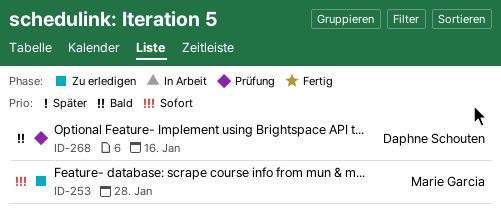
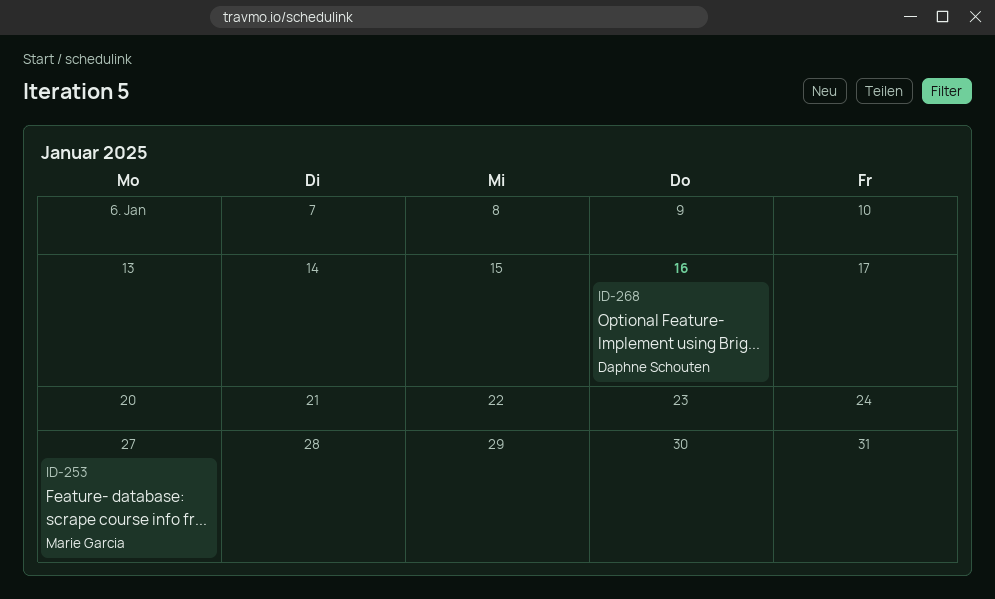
ID-253, due: Jan 28 -> Jan 27

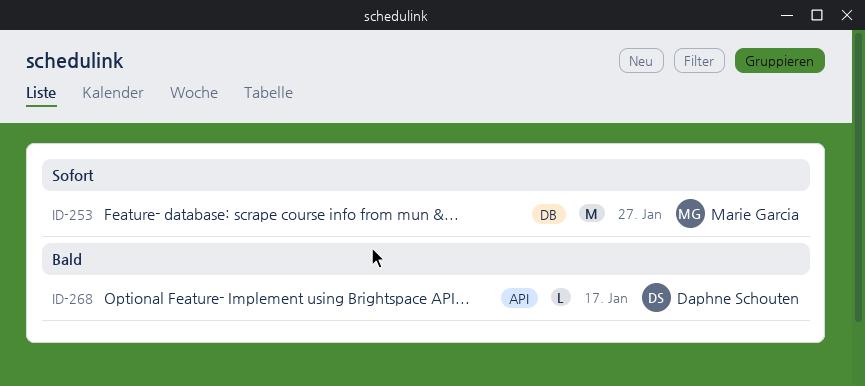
ID-268, due: Jan 16 -> Jan 17

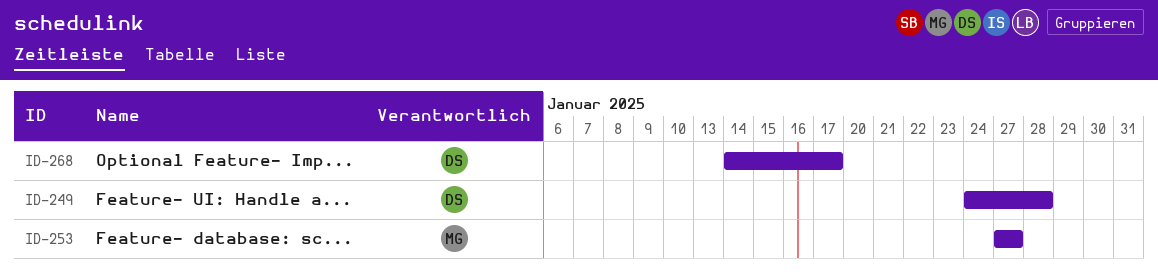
ID-249: none -> present

